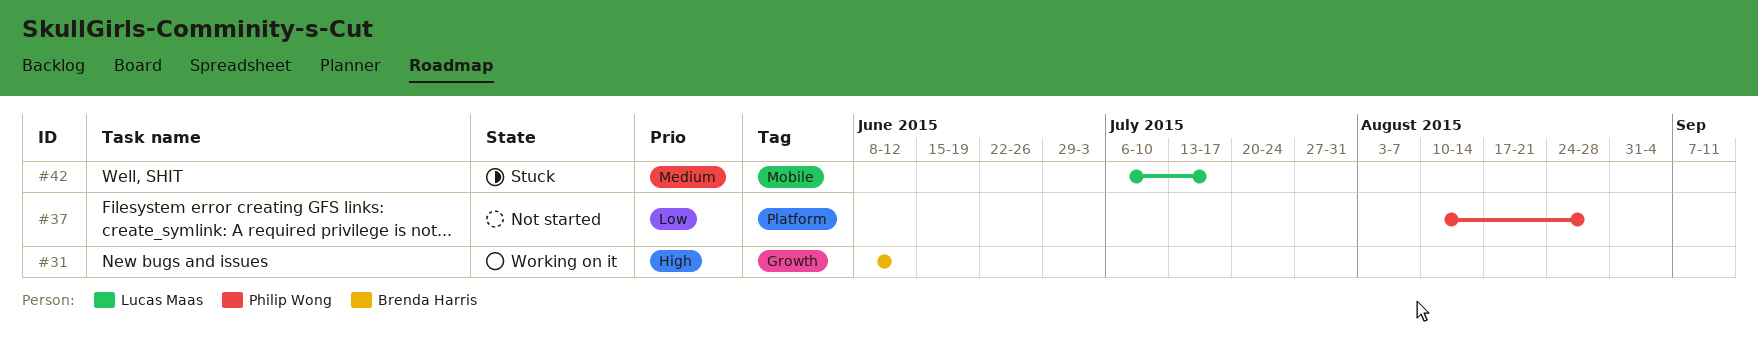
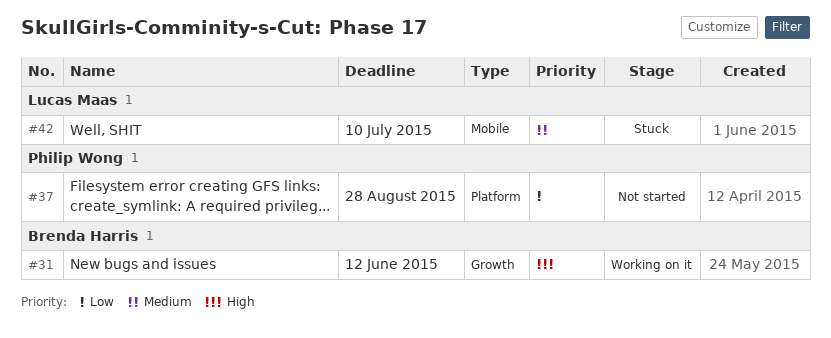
#42, due: Jul 17 -> Jul 10

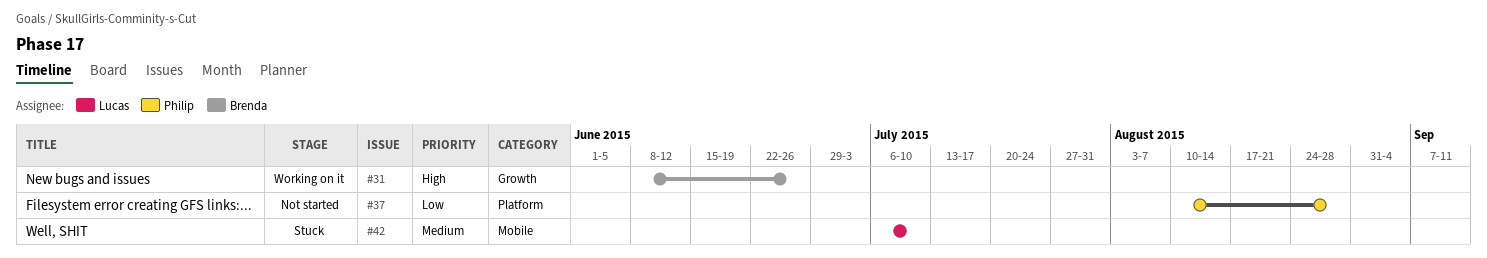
#31, due: Jun 12 -> Jun 26

